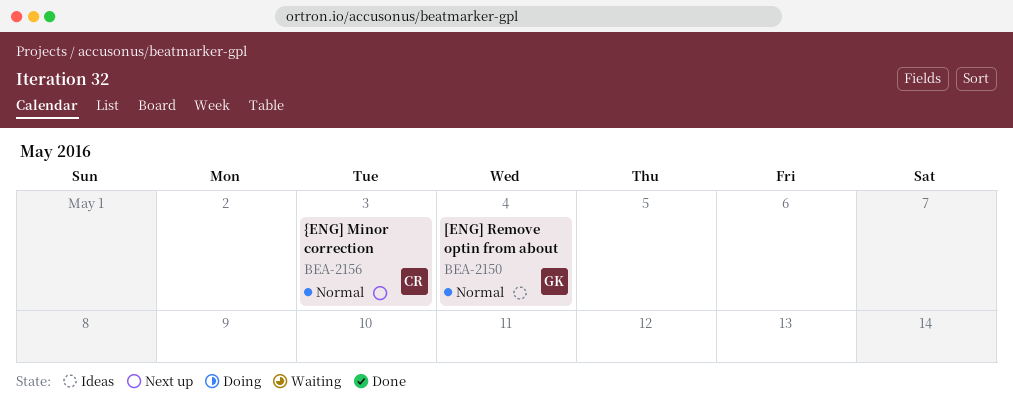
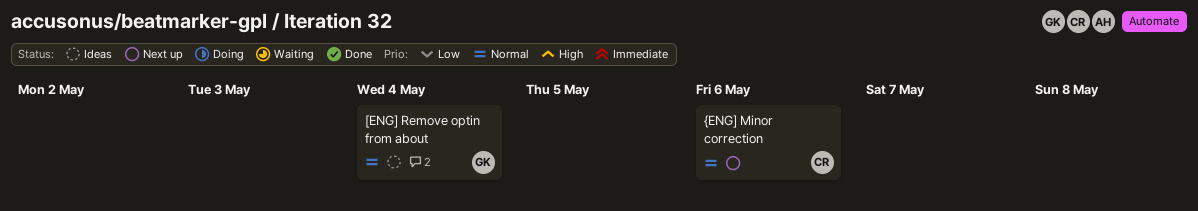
{ENG] Minor correction, due: May 3 -> May 6

